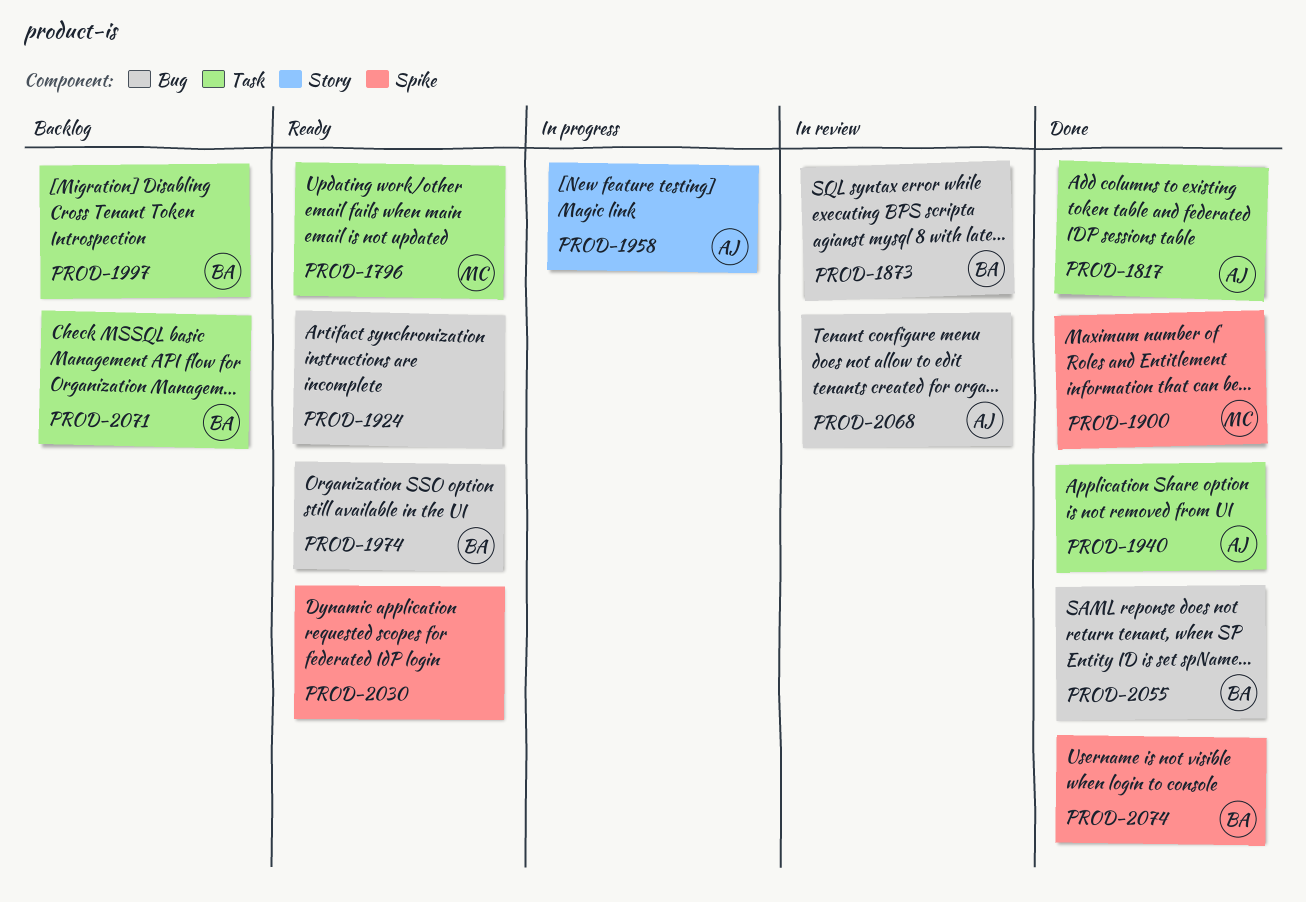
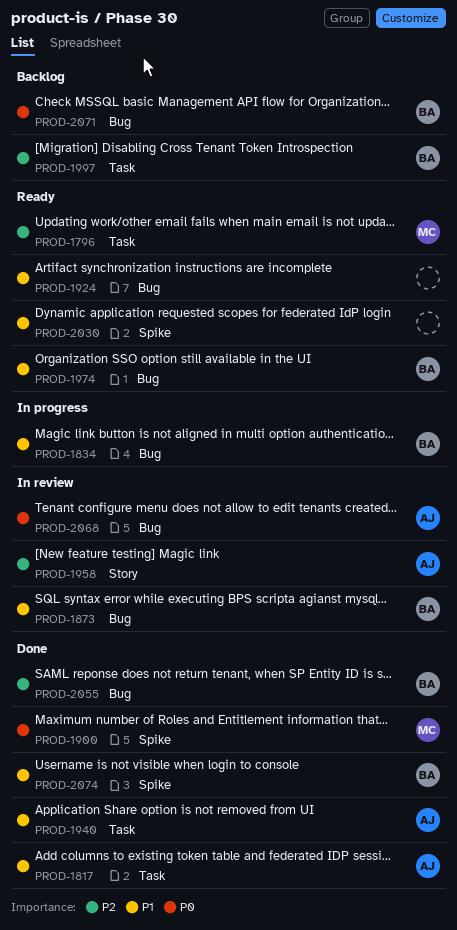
PROD-1834: none -> present
PROD-1958, status: In progress -> In review
PROD-2071, label: Task -> Bug

